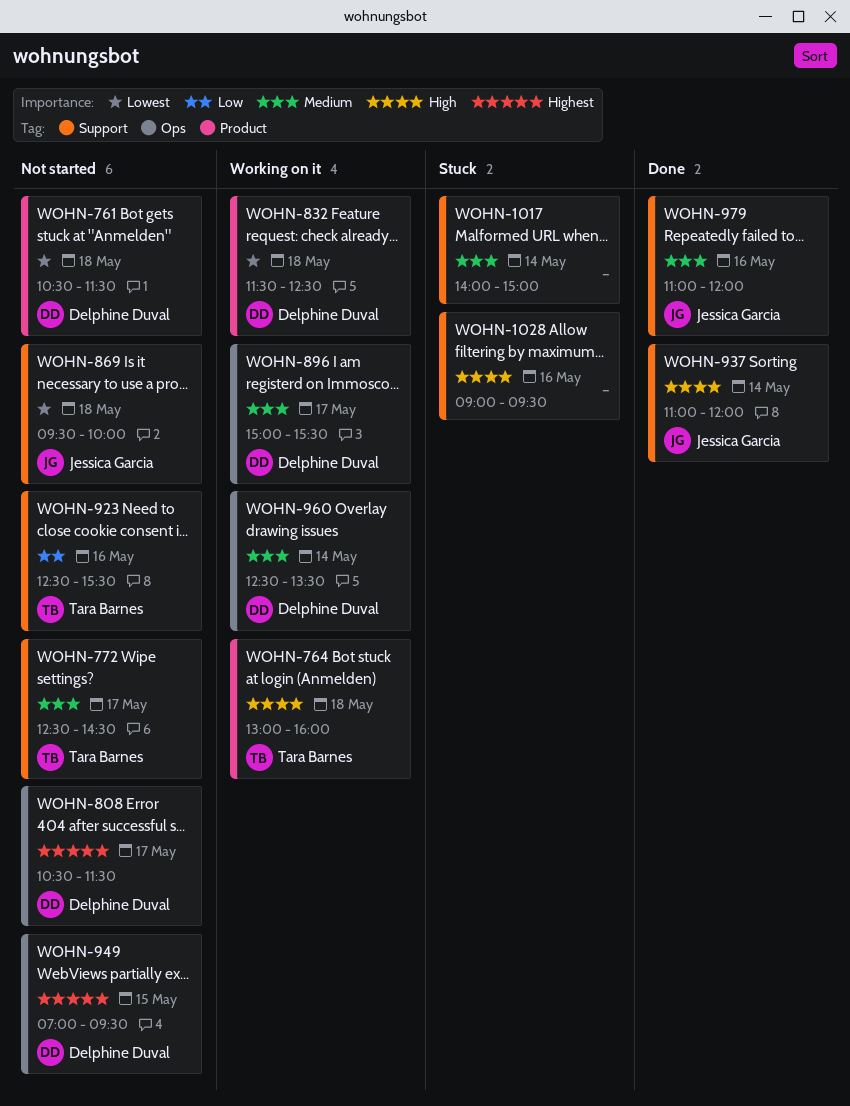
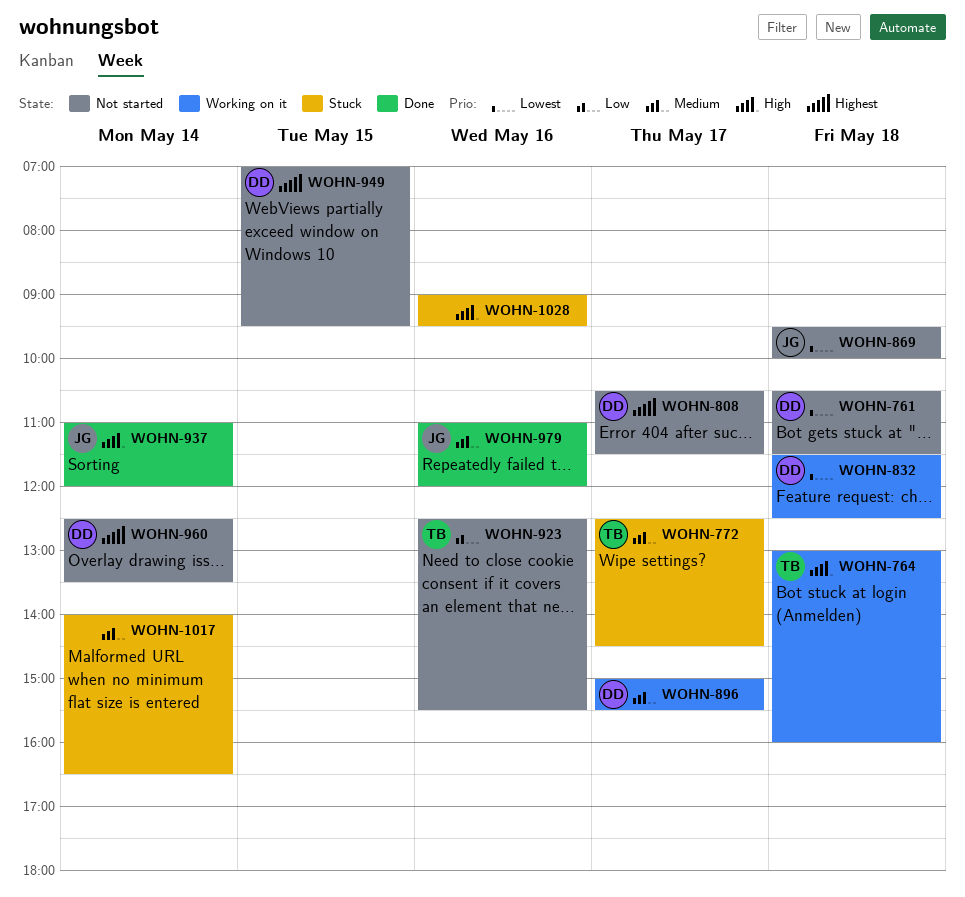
WOHN-772, status: Not started -> Stuck
WOHN-960, status: Working on it -> Not started
WOHN-960, priority: Medium -> Highest
WOHN-1017, ends: 15:00 -> 16:30

